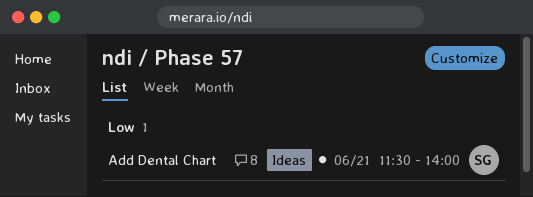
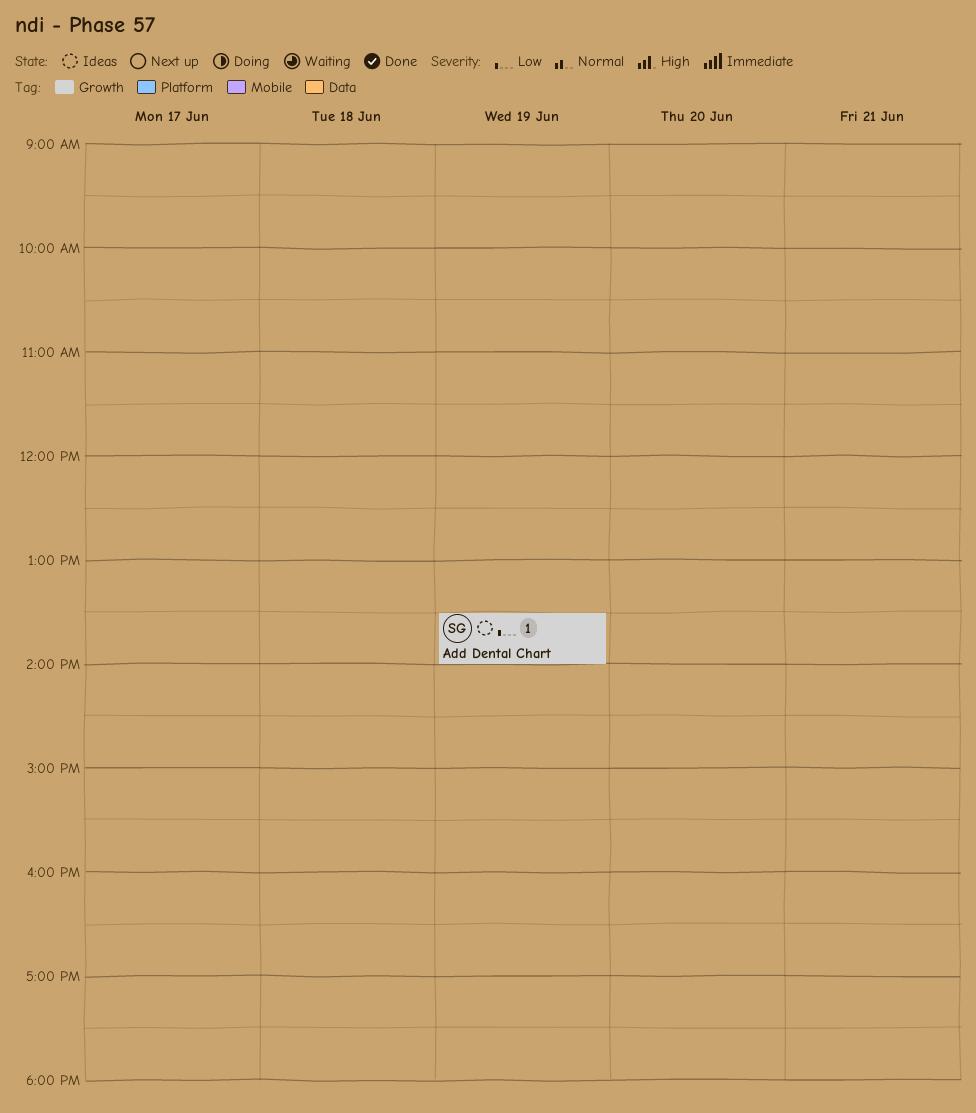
Add Dental Chart, day: Jun 21 -> Jun 19
Add Dental Chart, begins: 11:30 -> 13:30

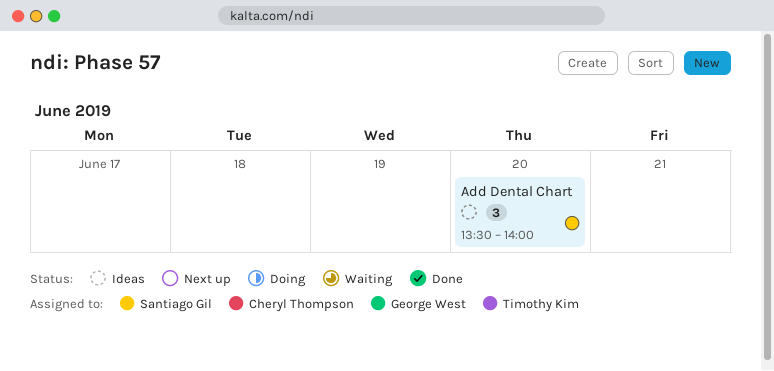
Add Dental Chart, estimate: 1 -> 3
Add Dental Chart, day: Jun 19 -> Jun 20

